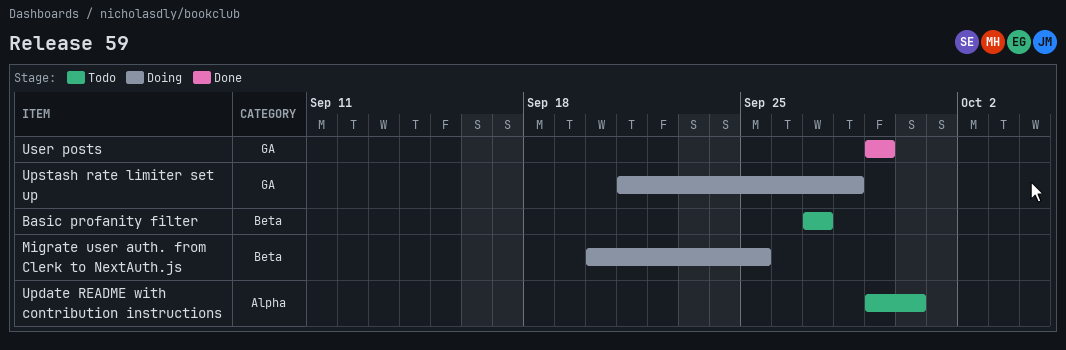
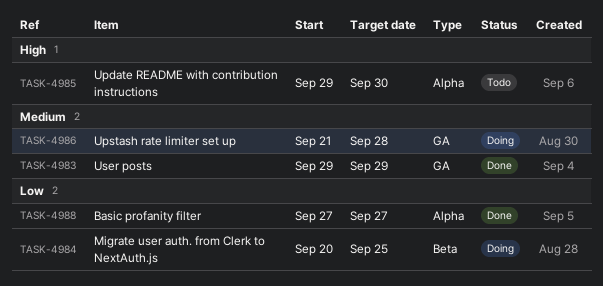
Basic profanity filter, status: Todo -> Done
Basic profanity filter, label: Beta -> Alpha

